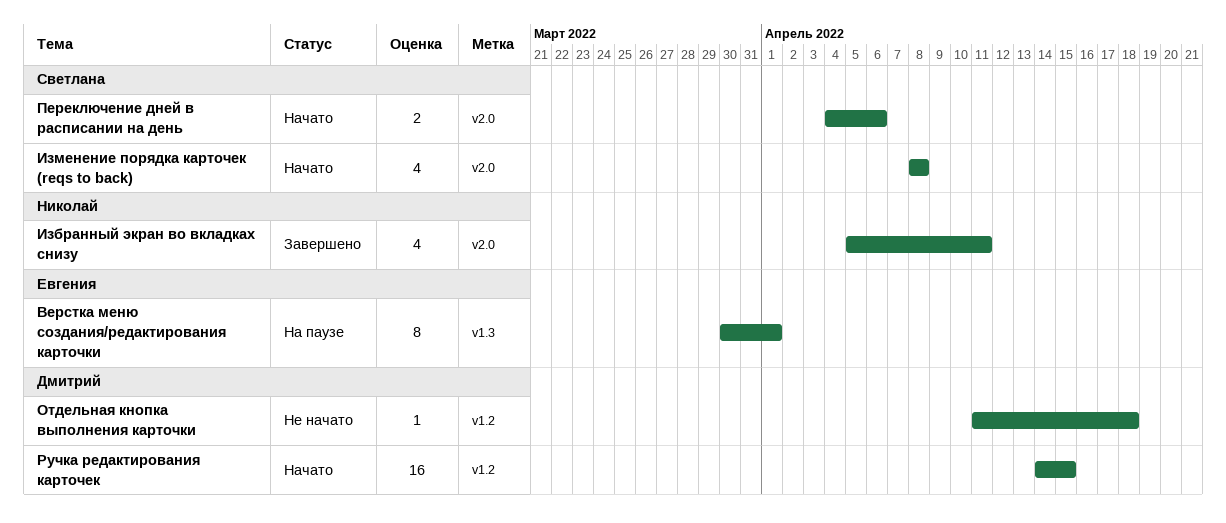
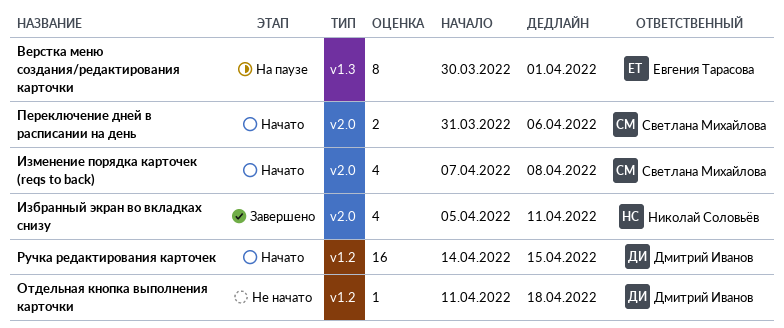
Изменение порядка карточек (reqs to back), start: Apr 8 -> Apr 7
Переключение дней в расписании на день, start: Apr 4 -> Mar 31

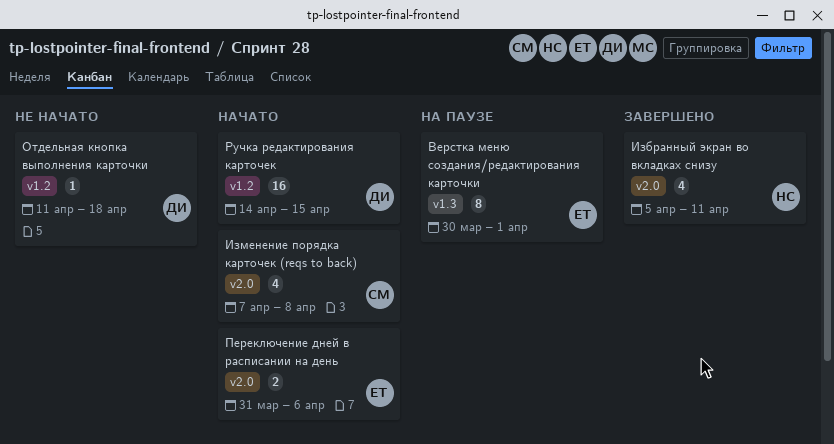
Переключение дней в расписании на день, owner: Светлана Михайлова -> Евгения Тарасова

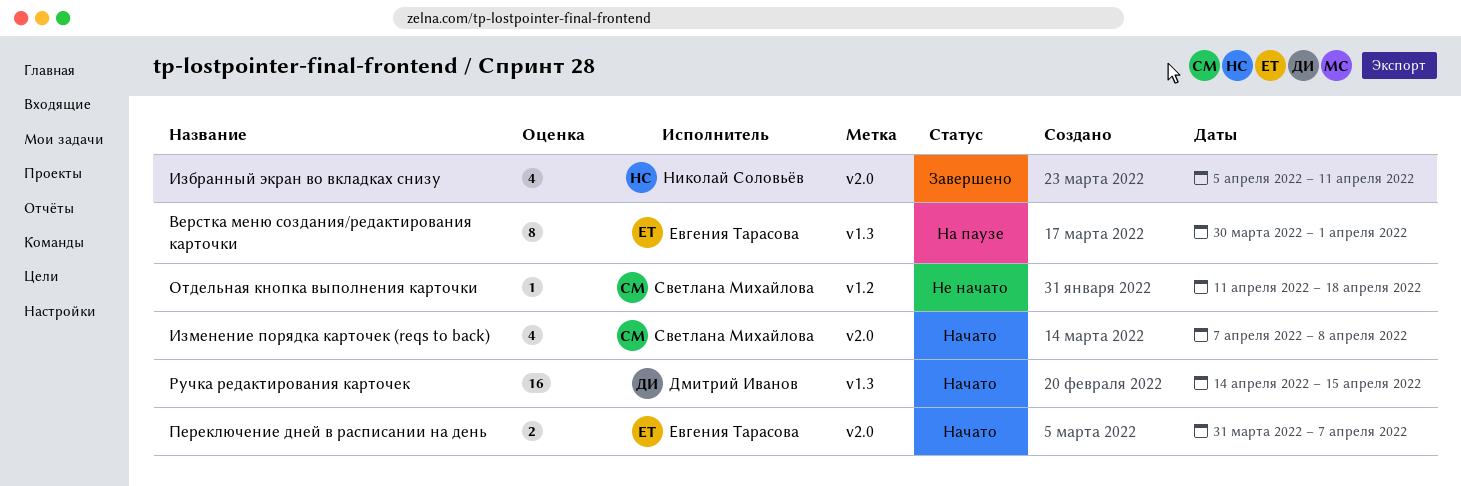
Отдельная кнопка выполнения карточки, owner: Дмитрий Иванов -> Светлана Михайлова
Переключение дней в расписании на день, due: Apr 6 -> Apr 7
Ручка редактирования карточек, label: v1.2 -> v1.3

